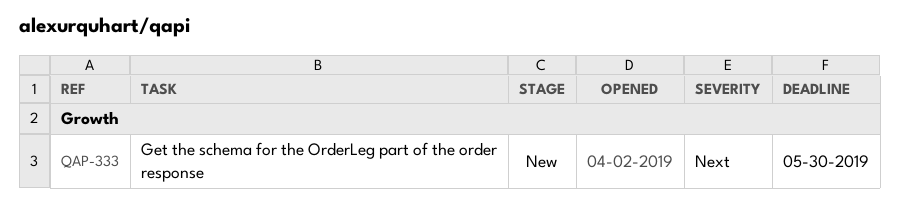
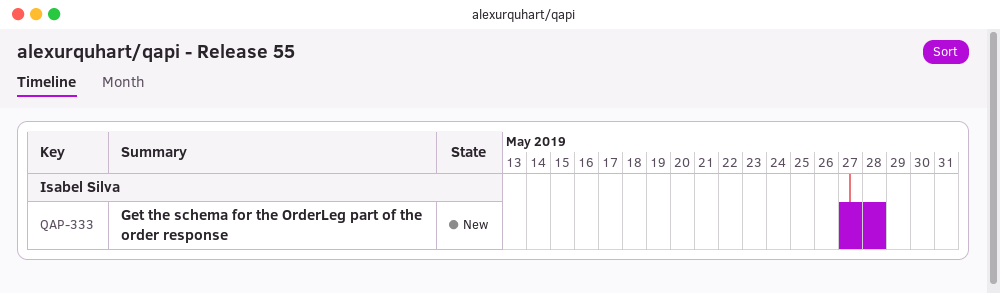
QAP-333, due: May 30 -> May 28

